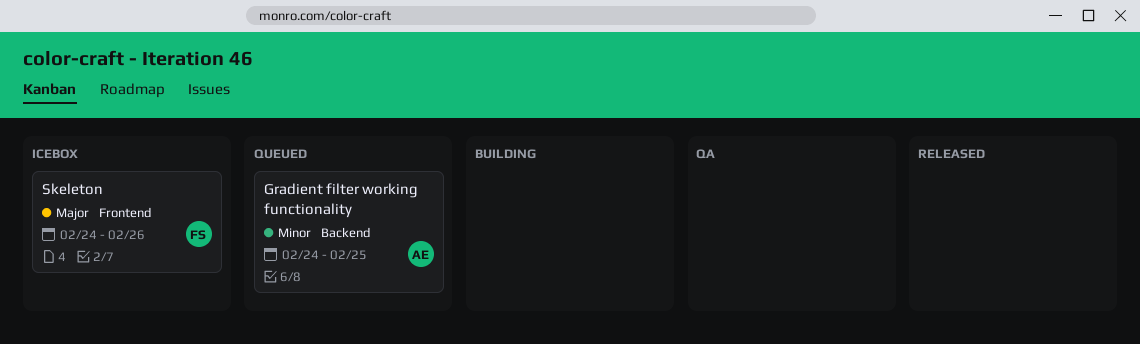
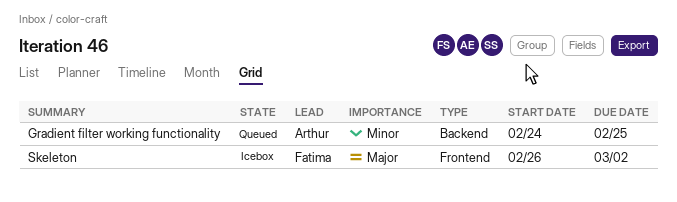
Skeleton, start: Feb 24 -> Feb 26
Skeleton, due: Feb 26 -> Mar 2

